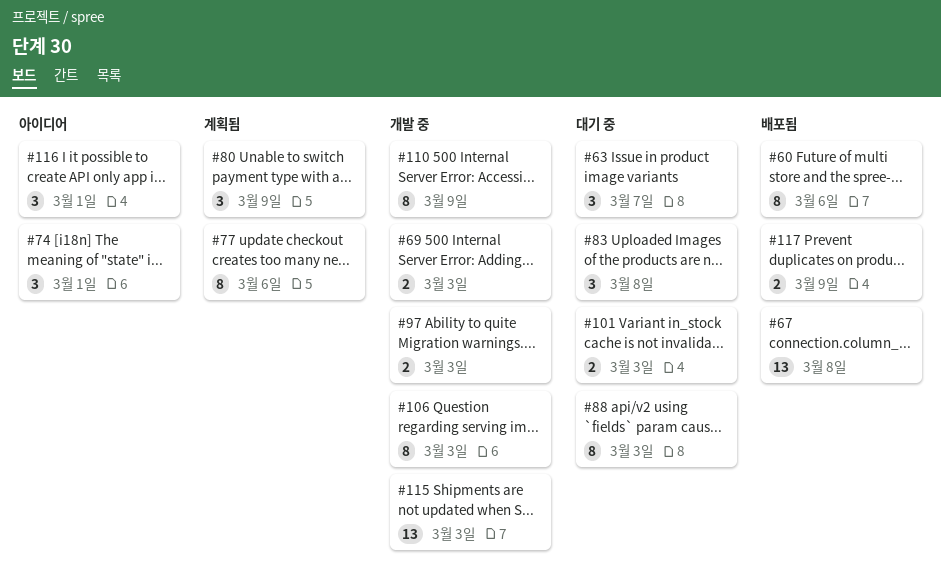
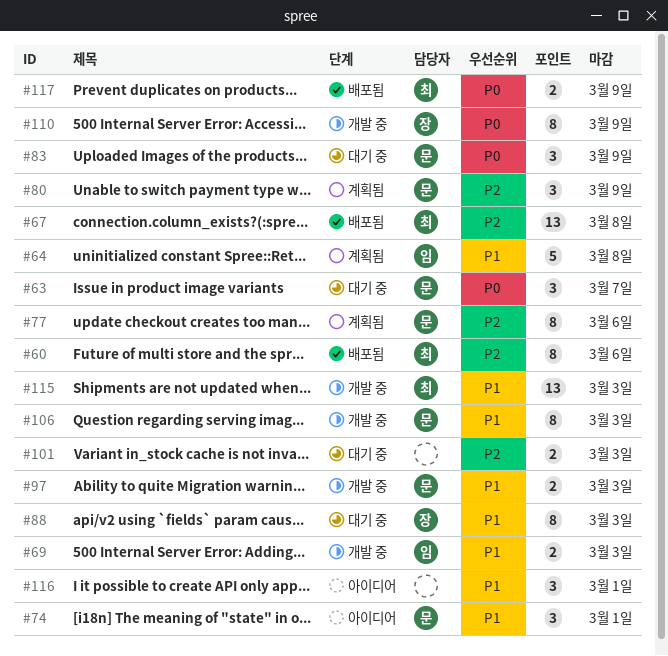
#64: none -> present
#83, due: Mar 8 -> Mar 9

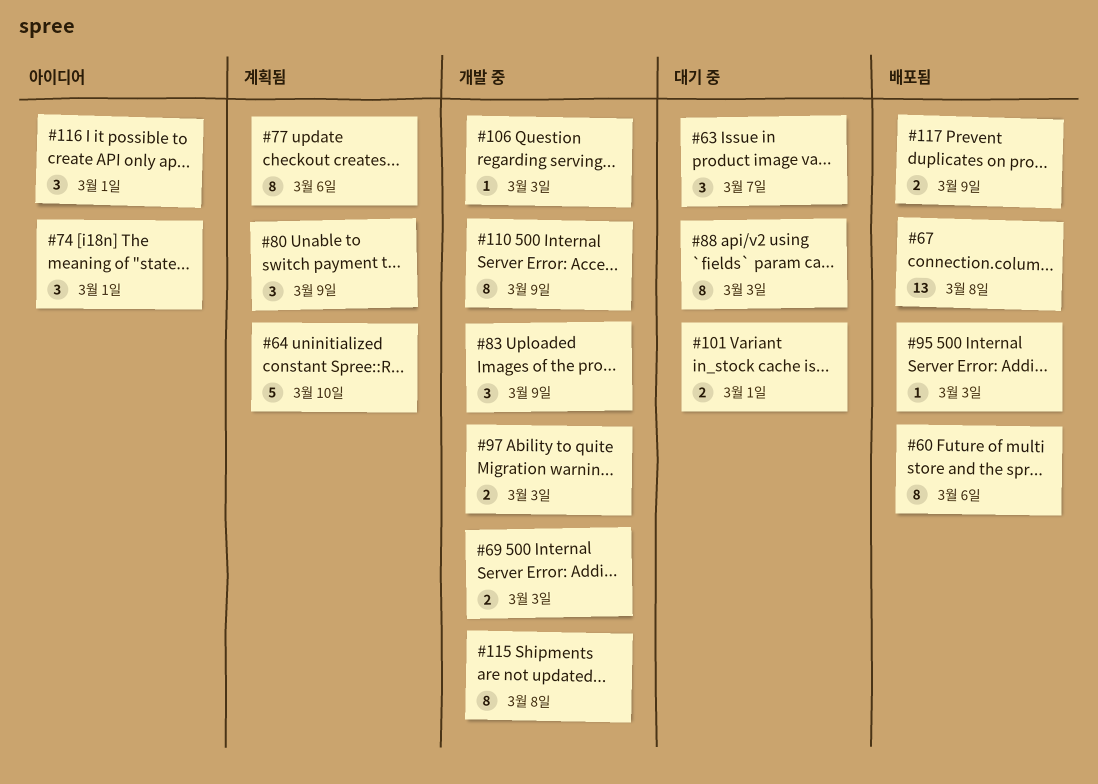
#64, due: Mar 8 -> Mar 10
#83, status: 대기 중 -> 개발 중
#95: none -> present
#101, due: Mar 3 -> Mar 1
#106, estimate: 8 -> 1
#115, estimate: 13 -> 8
#115, due: Mar 3 -> Mar 8

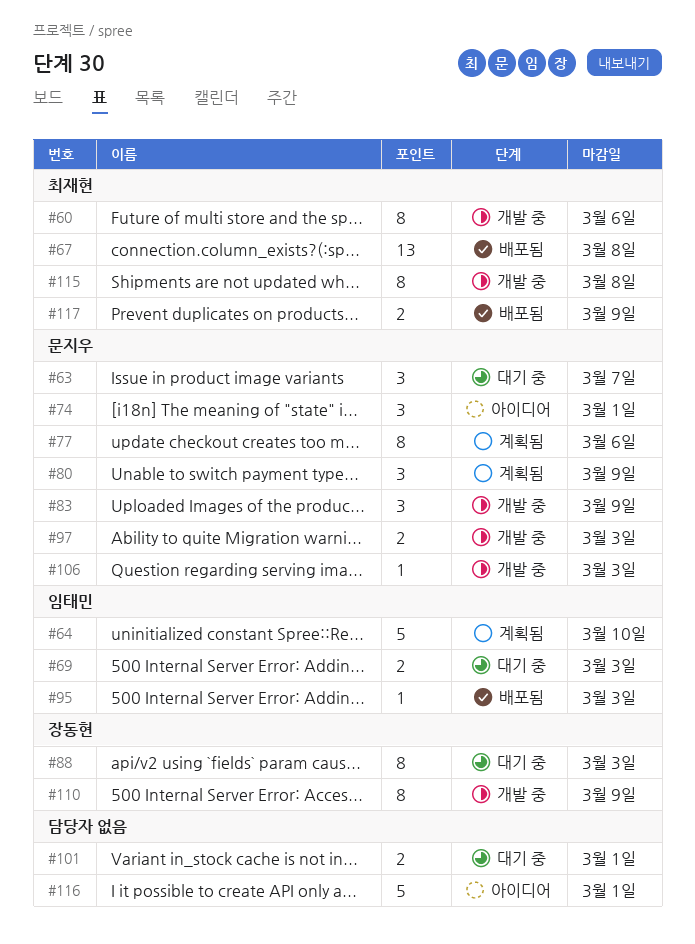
#60, status: 배포됨 -> 개발 중
#69, status: 개발 중 -> 대기 중
#116, estimate: 3 -> 5

